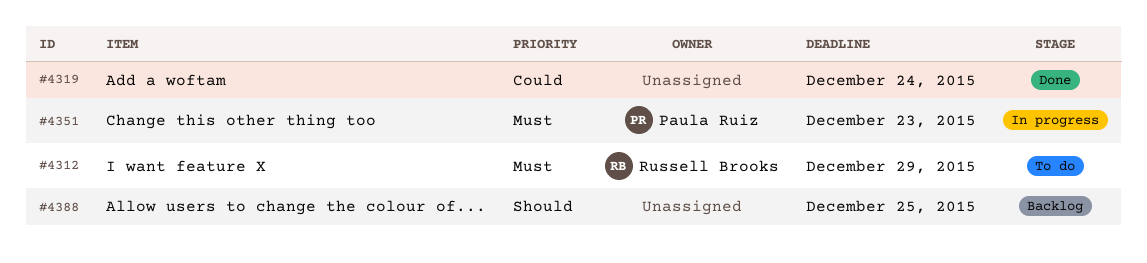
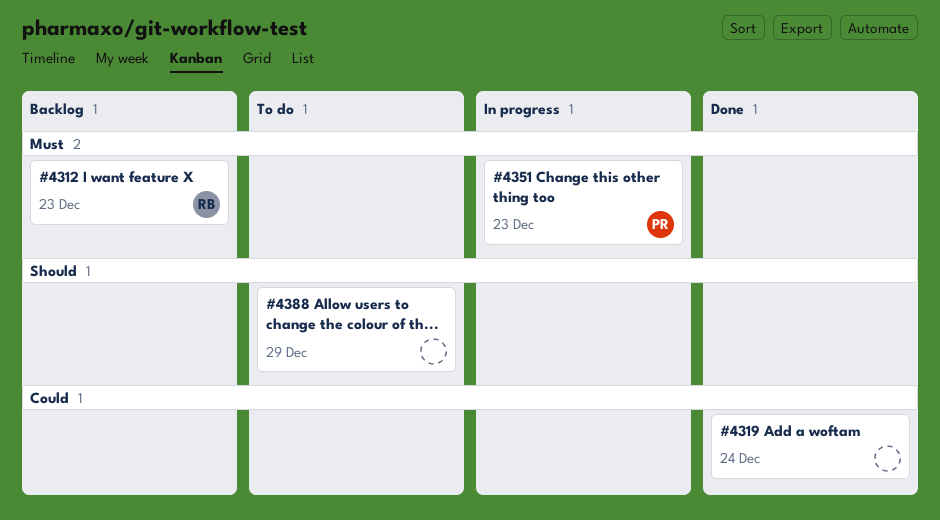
#4312, status: To do -> Backlog
#4312, due: Dec 29 -> Dec 23
#4388, status: Backlog -> To do
#4388, due: Dec 25 -> Dec 29

